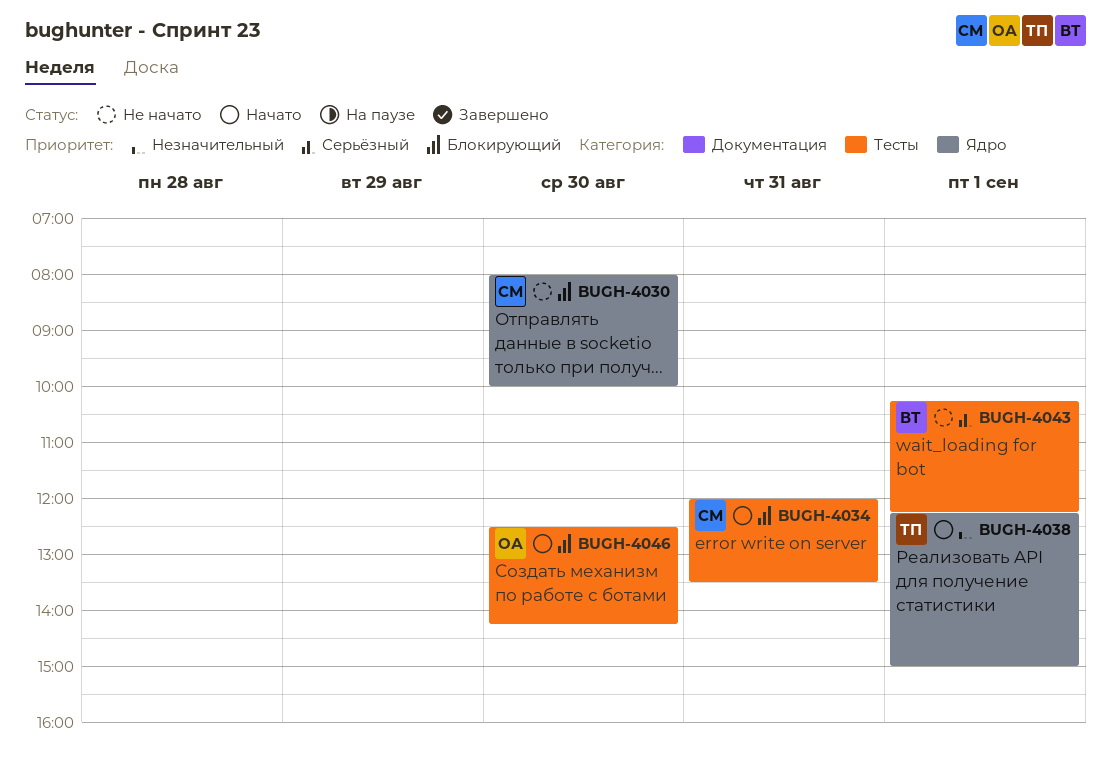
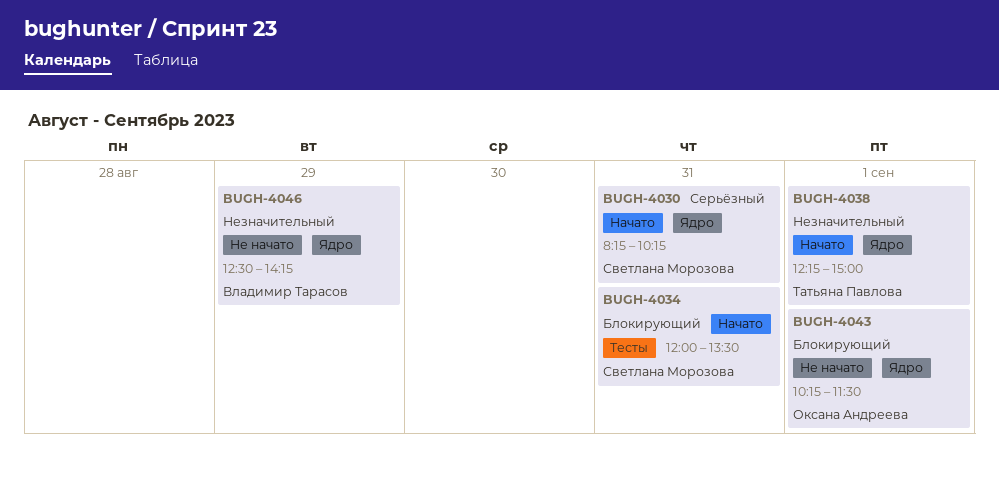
BUGH-4030, status: Не начато -> Начато
BUGH-4030, priority: Блокирующий -> Серьёзный
BUGH-4030, day: Aug 30 -> Aug 31
BUGH-4030, begins: 08:00 -> 08:15
BUGH-4030, ends: 10:00 -> 10:15
BUGH-4043, owner: Владимир Тарасов -> Оксана Андреева
BUGH-4043, priority: Серьёзный -> Блокирующий
BUGH-4043, label: Тесты -> Ядро
BUGH-4043, ends: 12:15 -> 11:30
BUGH-4046, status: Начато -> Не начато
BUGH-4046, owner: Оксана Андреева -> Владимир Тарасов
BUGH-4046, priority: Блокирующий -> Незначительный
BUGH-4046, label: Тесты -> Ядро
BUGH-4046, day: Aug 30 -> Aug 29

